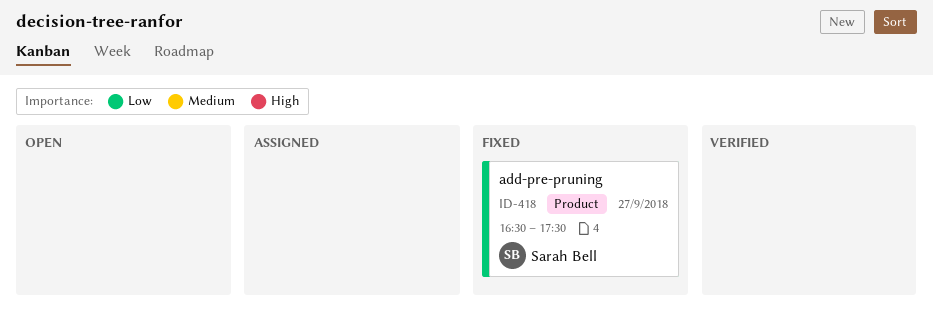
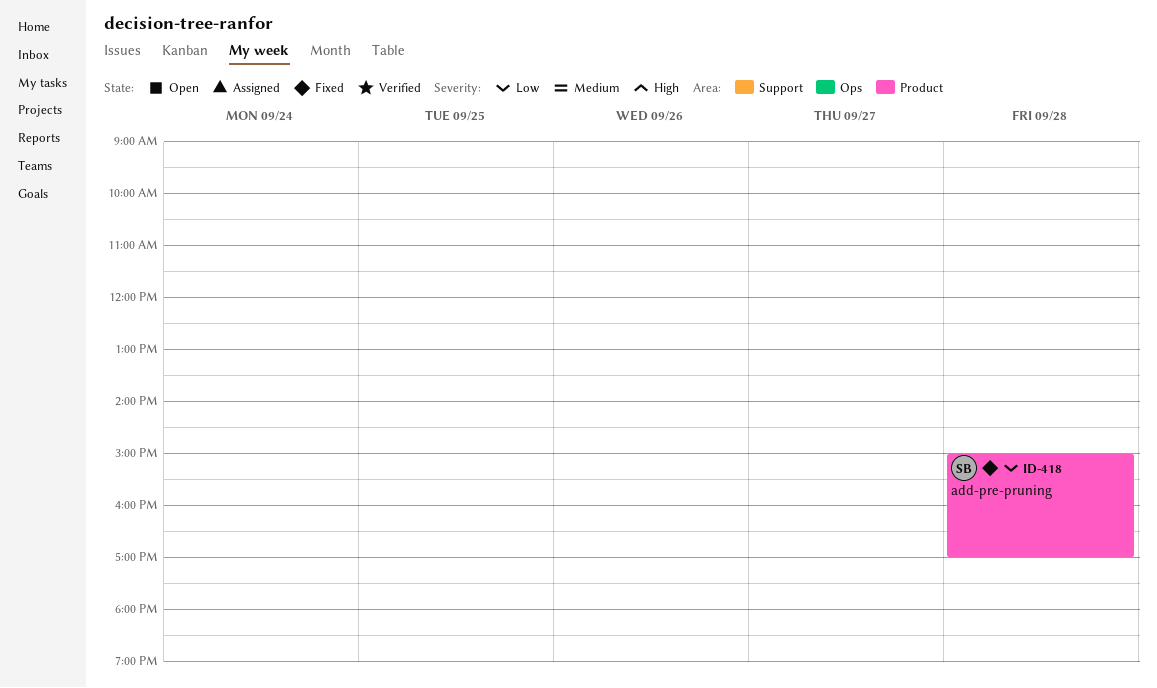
ID-418, day: Sep 27 -> Sep 28
ID-418, begins: 16:30 -> 15:00
ID-418, ends: 17:30 -> 17:00

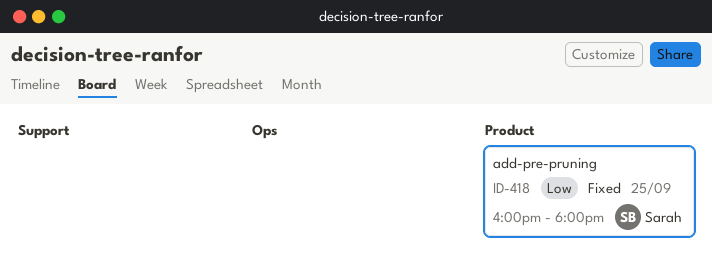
ID-418, day: Sep 28 -> Sep 25
ID-418, begins: 15:00 -> 16:00
ID-418, ends: 17:00 -> 18:00

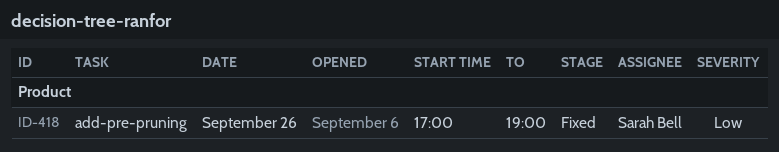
ID-418, day: Sep 25 -> Sep 26
ID-418, begins: 16:00 -> 17:00
ID-418, ends: 18:00 -> 19:00

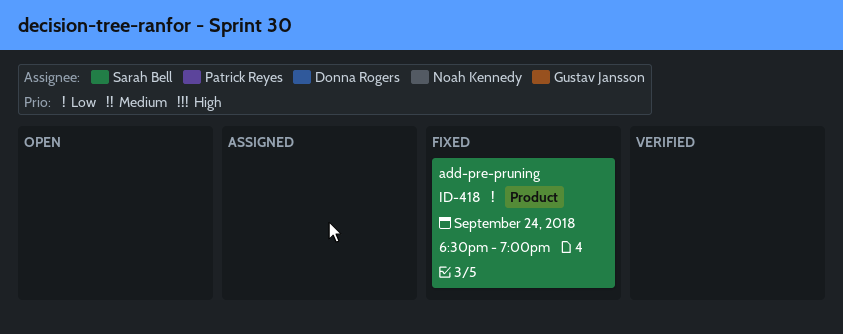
ID-418, day: Sep 26 -> Sep 24
ID-418, begins: 17:00 -> 18:30

